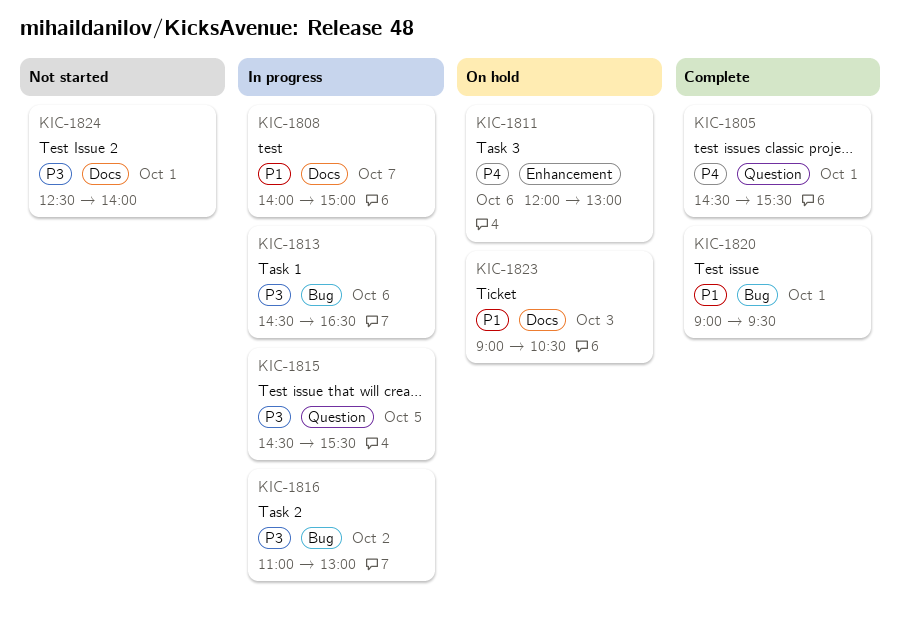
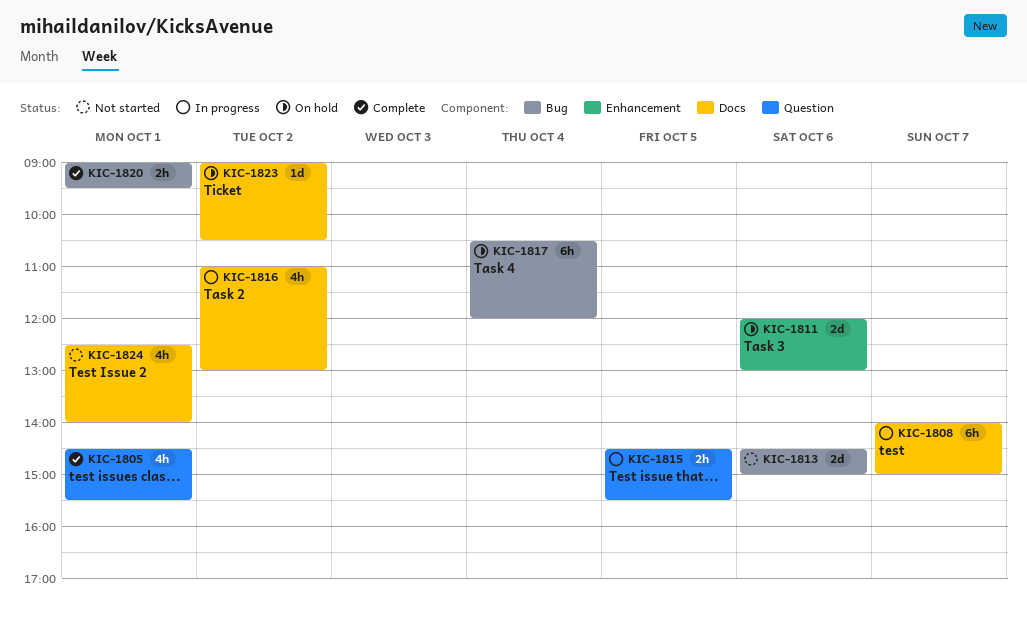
KIC-1813, status: In progress -> Not started
KIC-1813, ends: 16:30 -> 15:00
KIC-1816, label: Bug -> Docs
KIC-1817: none -> present
KIC-1823, day: Oct 3 -> Oct 2

